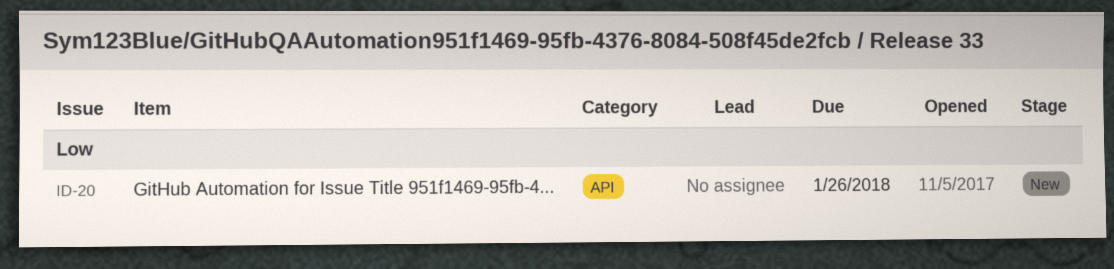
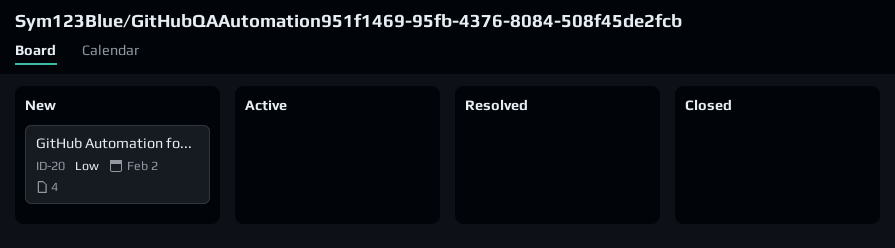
ID-20, due: Jan 26 -> Feb 2

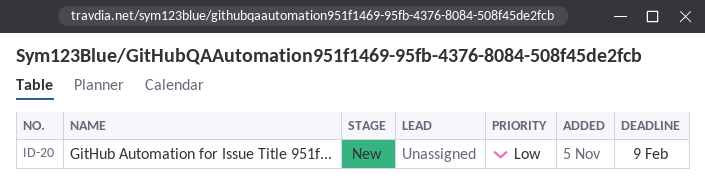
ID-20, due: Feb 2 -> Feb 9

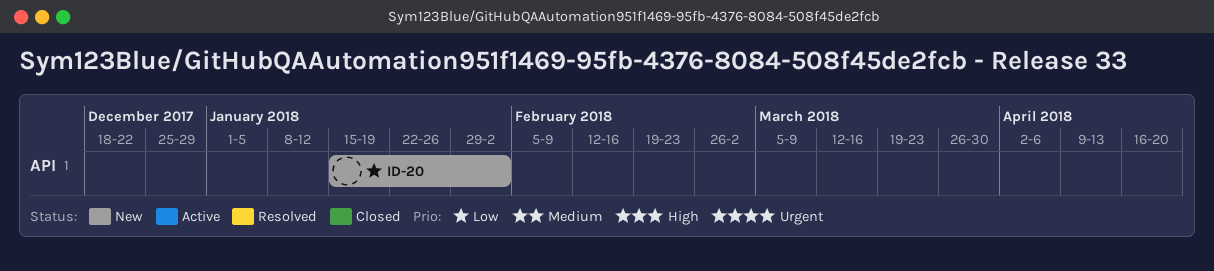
ID-20, due: Feb 9 -> Feb 2

